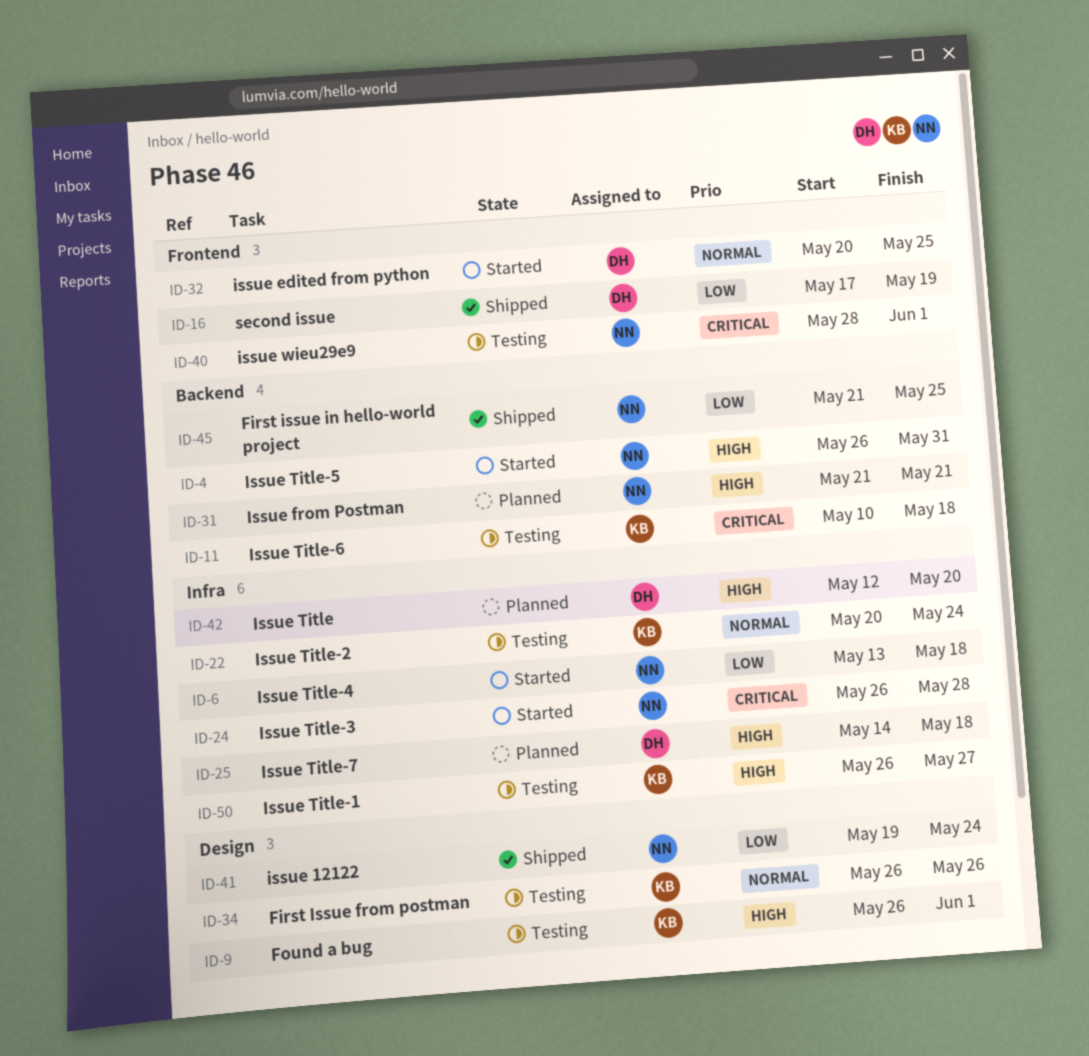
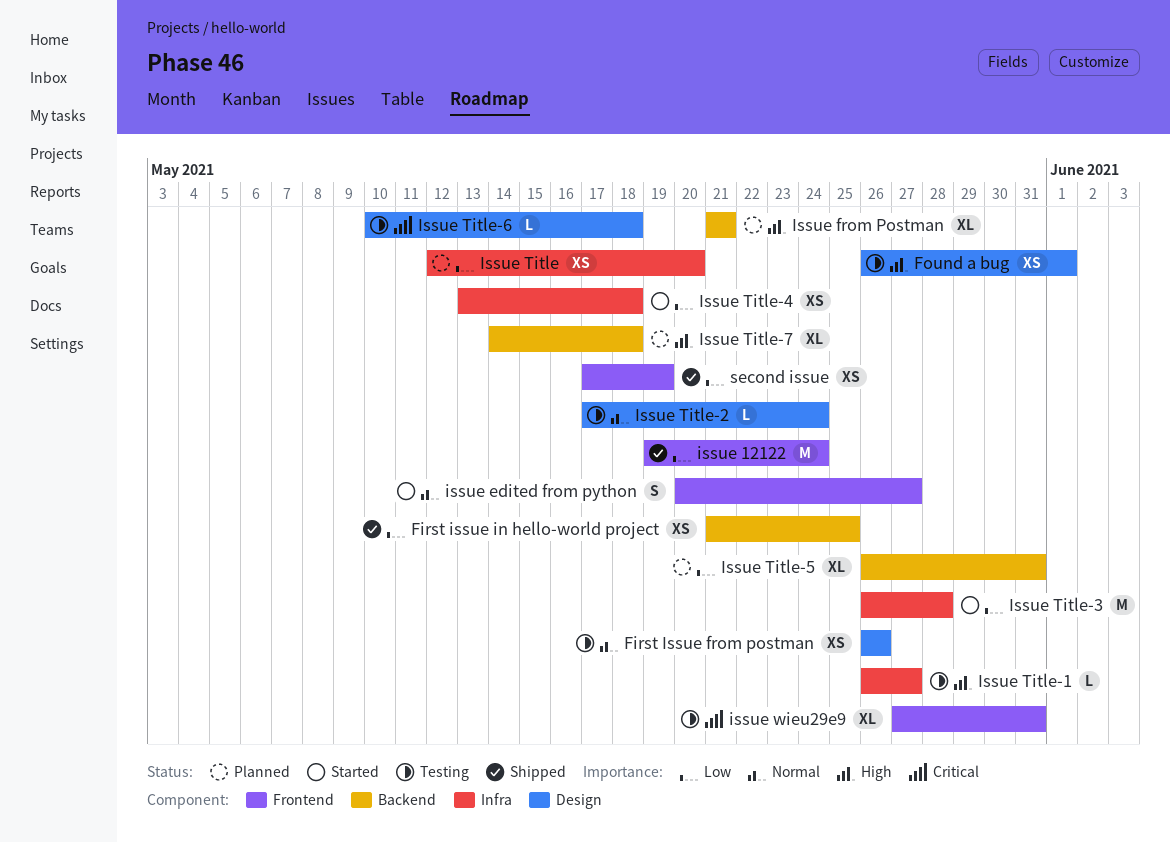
issue 12122, label: Design -> Frontend
issue edited from python, due: May 25 -> May 27
Issue Title, priority: High -> Low
Issue Title-2, label: Infra -> Design
Issue Title-2, start: May 20 -> May 17
Issue Title-3, priority: Critical -> Low
Issue Title-5, status: Started -> Planned
Issue Title-5, priority: High -> Low
Issue Title-6, label: Backend -> Design
Issue Title-7, label: Infra -> Backend
issue wieu29e9, start: May 28 -> May 27
issue wieu29e9, due: Jun 1 -> May 31

